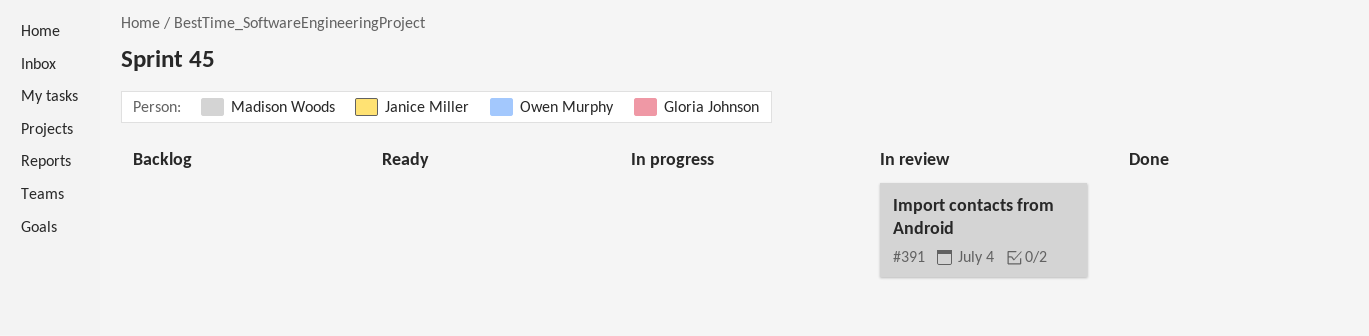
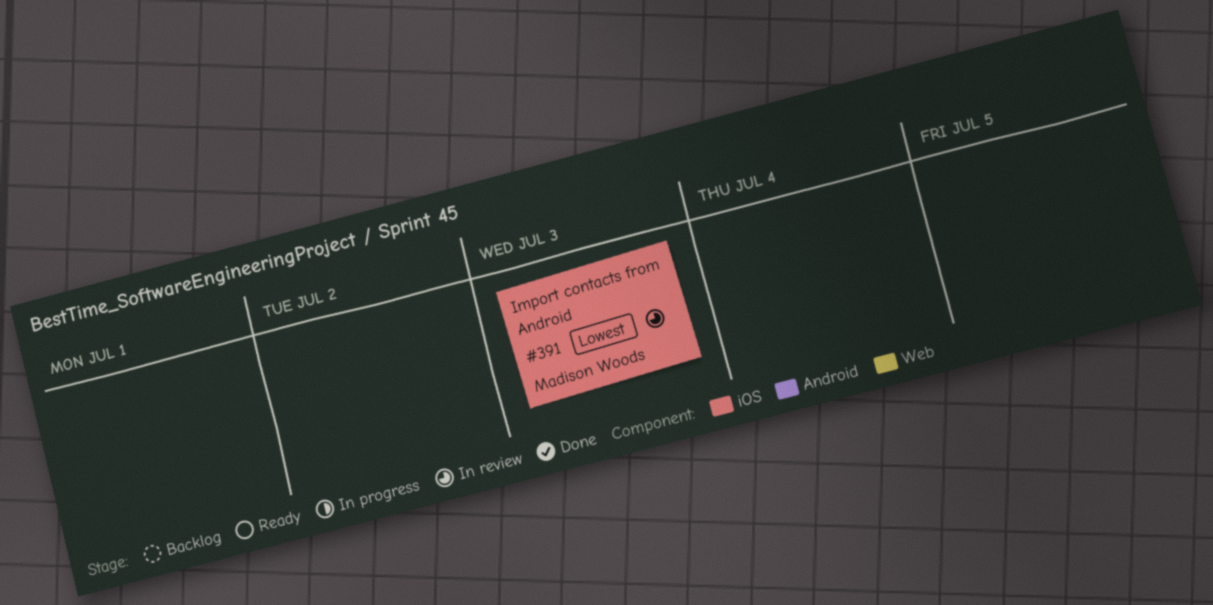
#391, due: Jul 4 -> Jul 3

